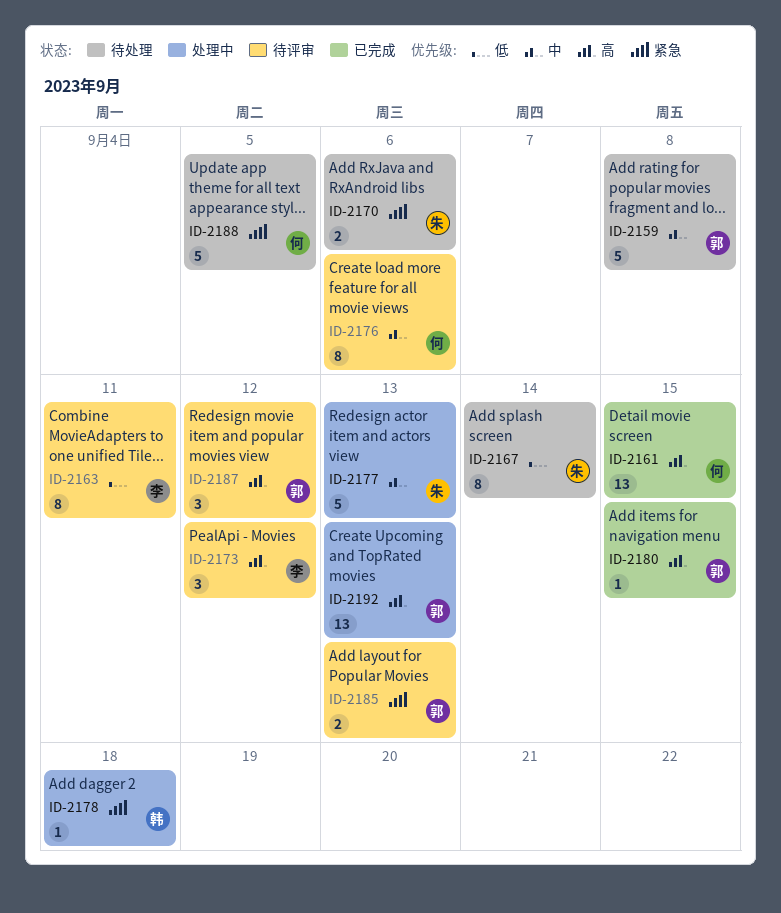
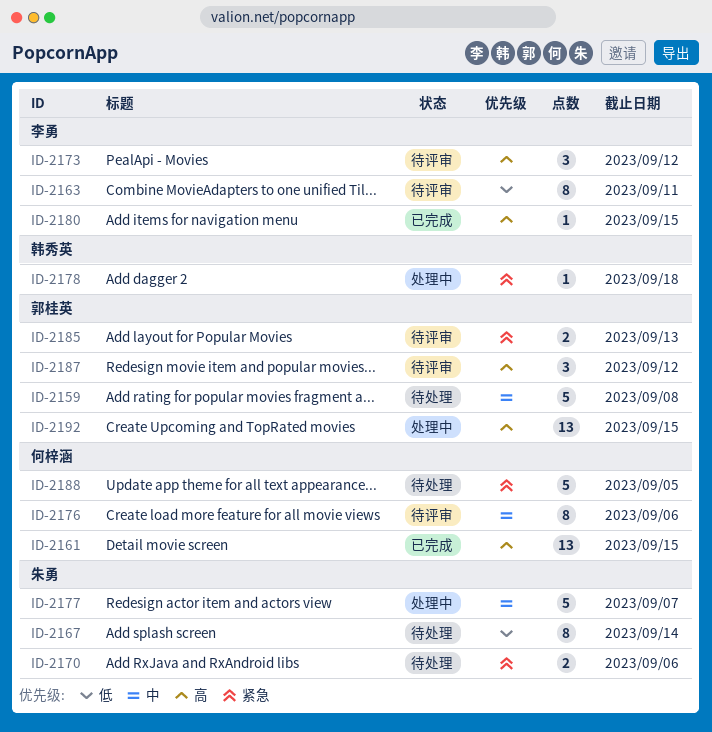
ID-2177, due: Sep 13 -> Sep 7
ID-2180, owner: 郭桂英 -> 李勇
ID-2192, due: Sep 13 -> Sep 15

